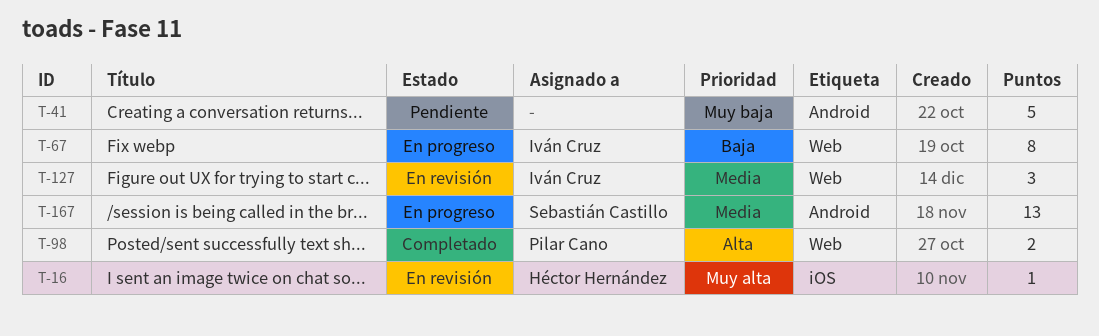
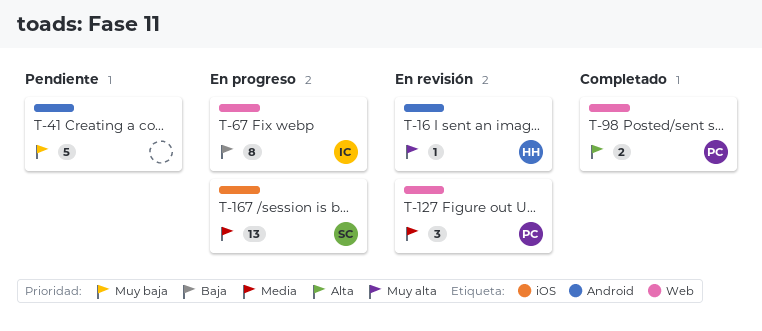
T-16, label: iOS -> Android
T-127, owner: Iván Cruz -> Pilar Cano
T-167, label: Android -> iOS

